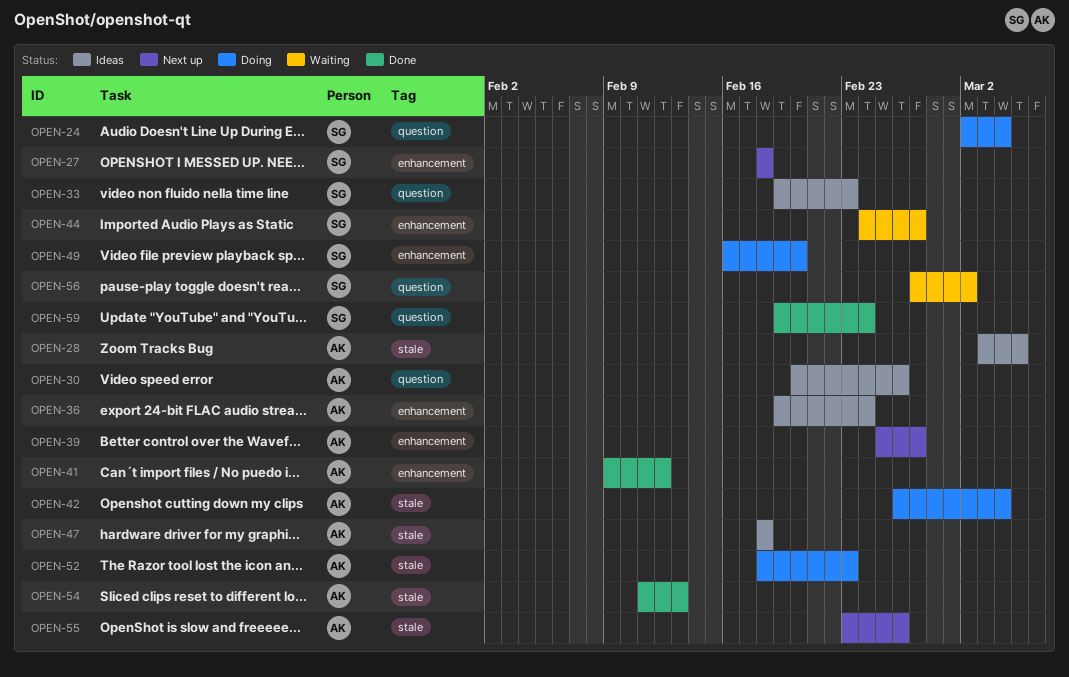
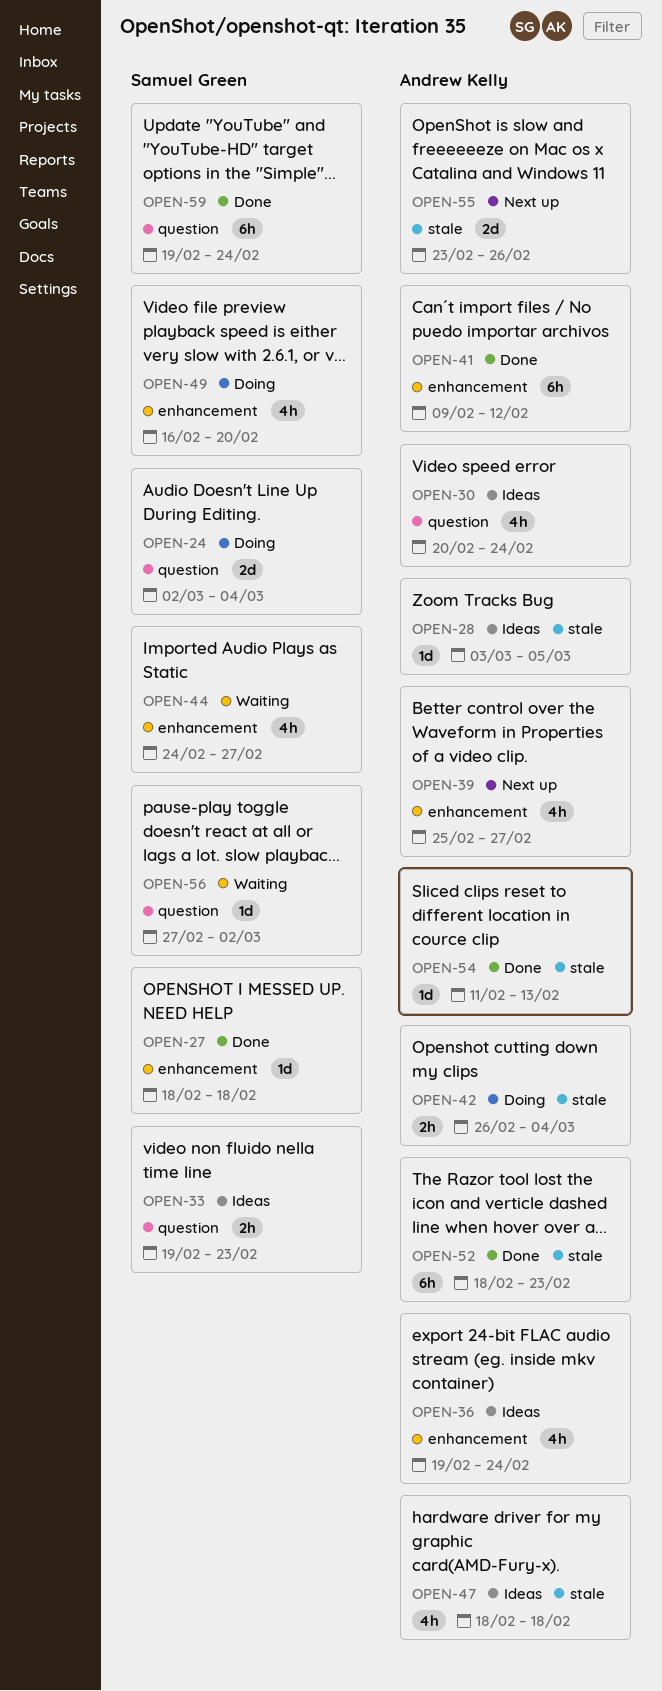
OPEN-27, status: Next up -> Done
OPEN-30, due: Feb 26 -> Feb 24
OPEN-52, status: Doing -> Done

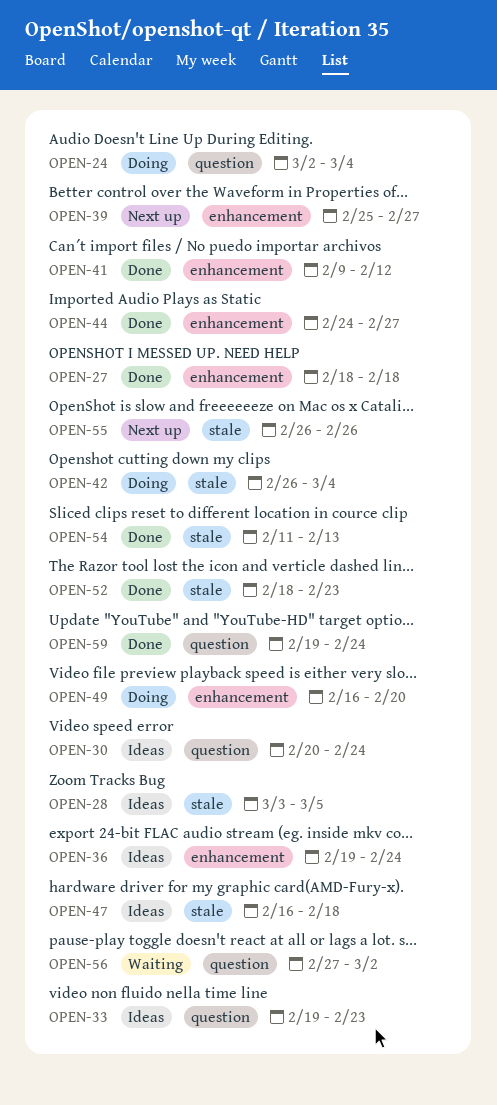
OPEN-44, status: Waiting -> Done
OPEN-47, start: Feb 18 -> Feb 16
OPEN-55, start: Feb 23 -> Feb 26

